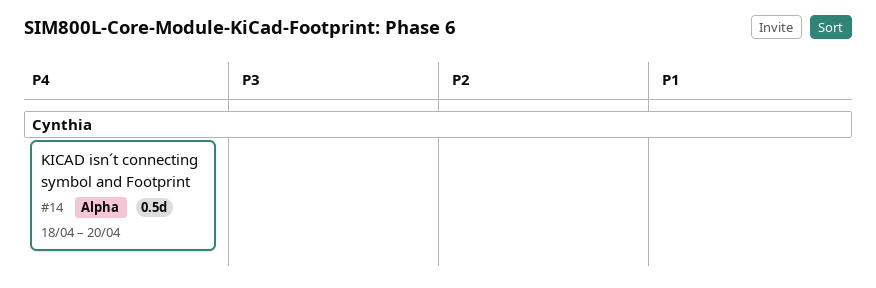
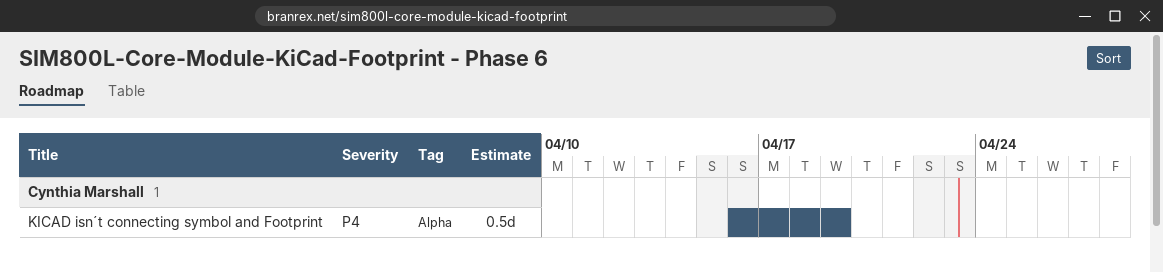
KICAD isn´t connecting symbol and Footprint, start: Apr 18 -> Apr 16
KICAD isn´t connecting symbol and Footprint, due: Apr 20 -> Apr 19

